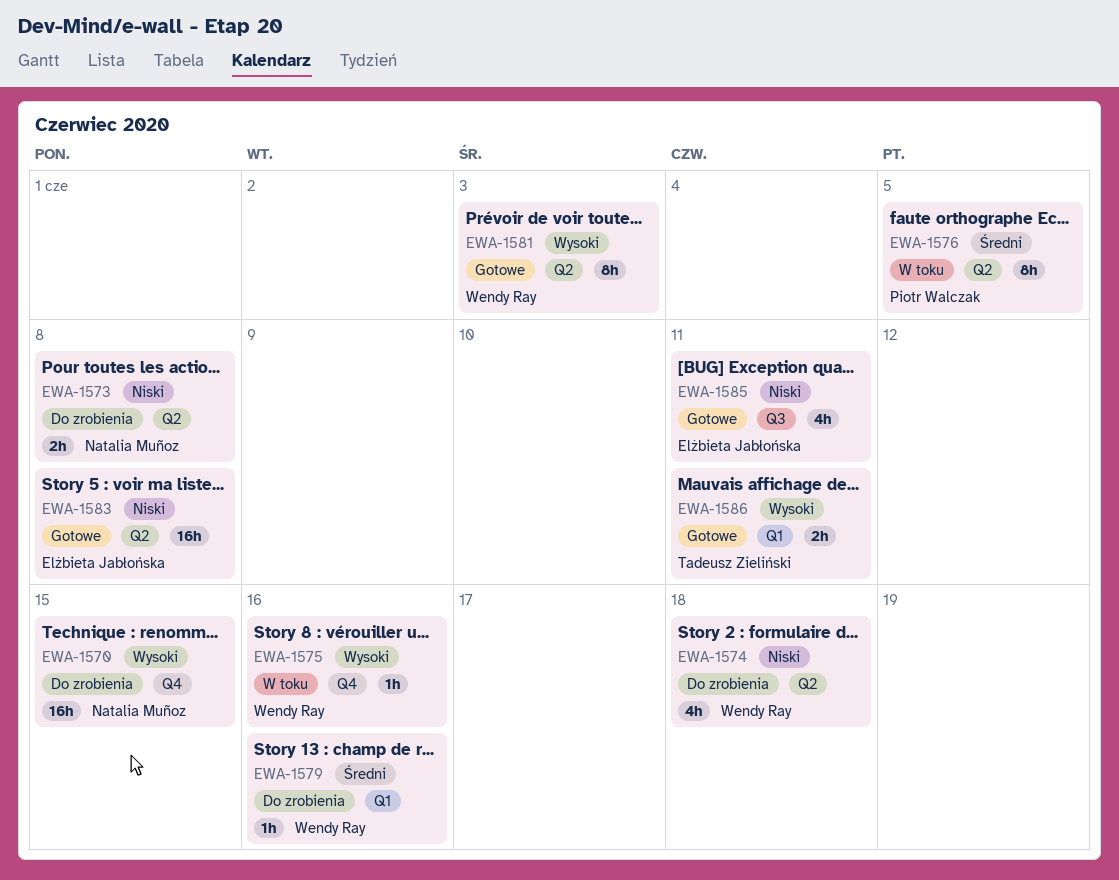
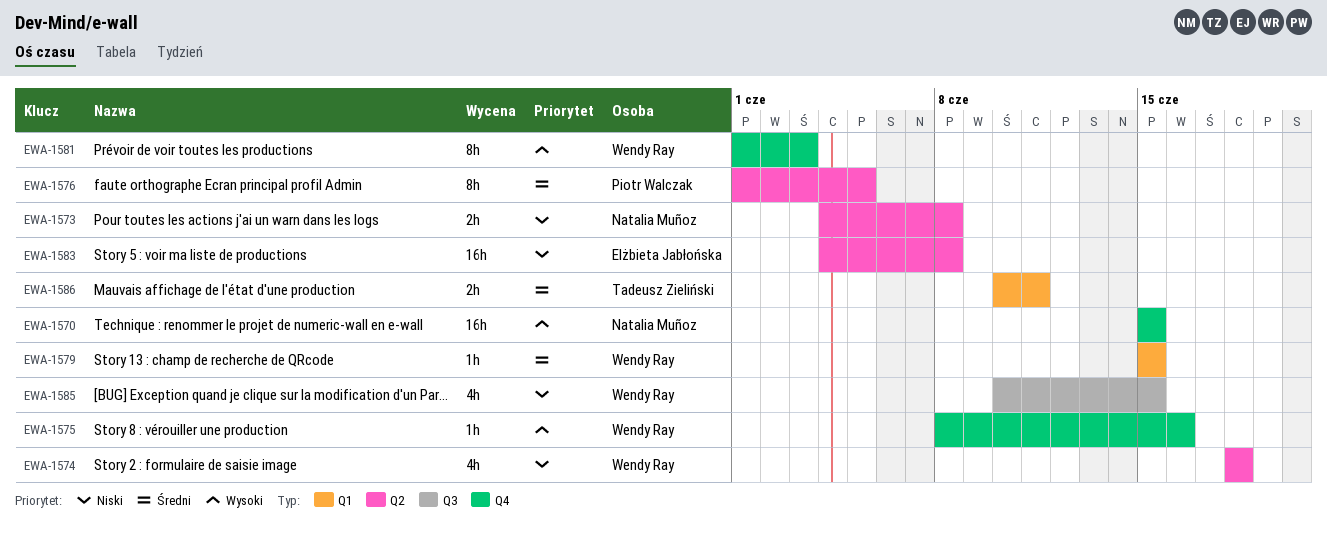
EWA-1579, due: Jun 16 -> Jun 15
EWA-1581, label: Q2 -> Q4
EWA-1585, owner: Elżbieta Jabłońska -> Wendy Ray
EWA-1585, due: Jun 11 -> Jun 15
EWA-1586, priority: Wysoki -> Średni

